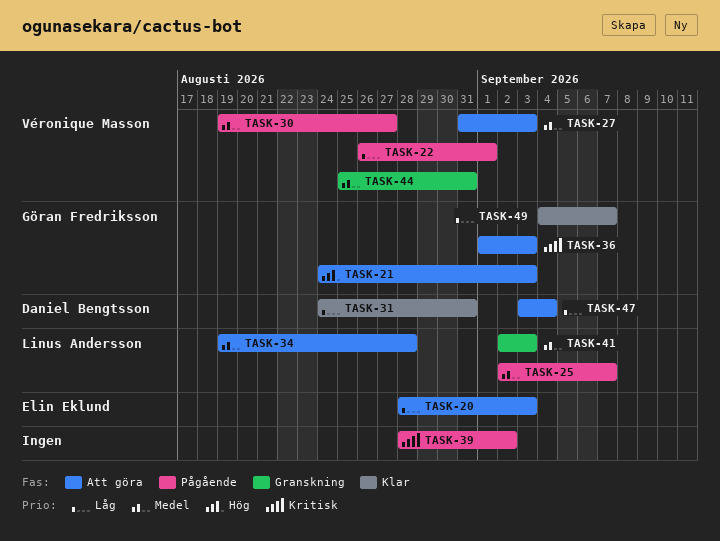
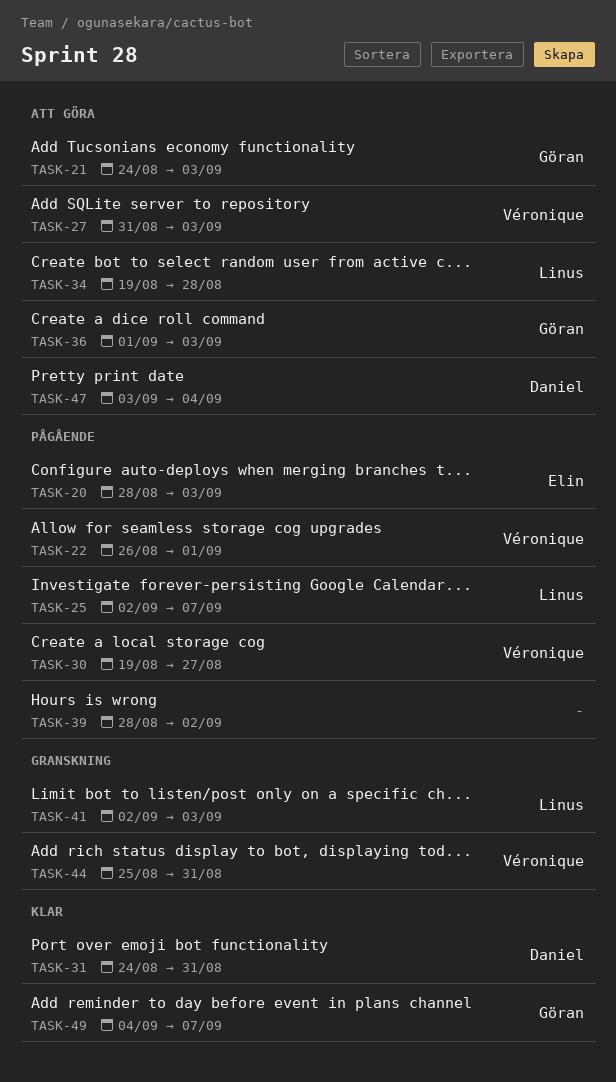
TASK-20, status: Att göra -> Pågående

